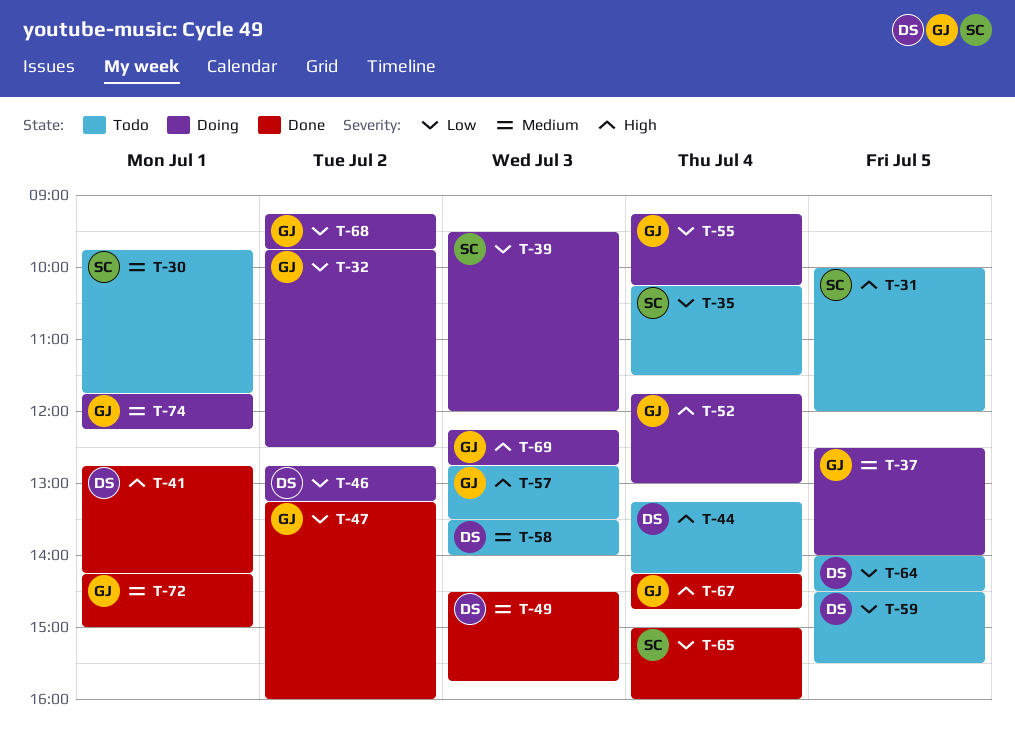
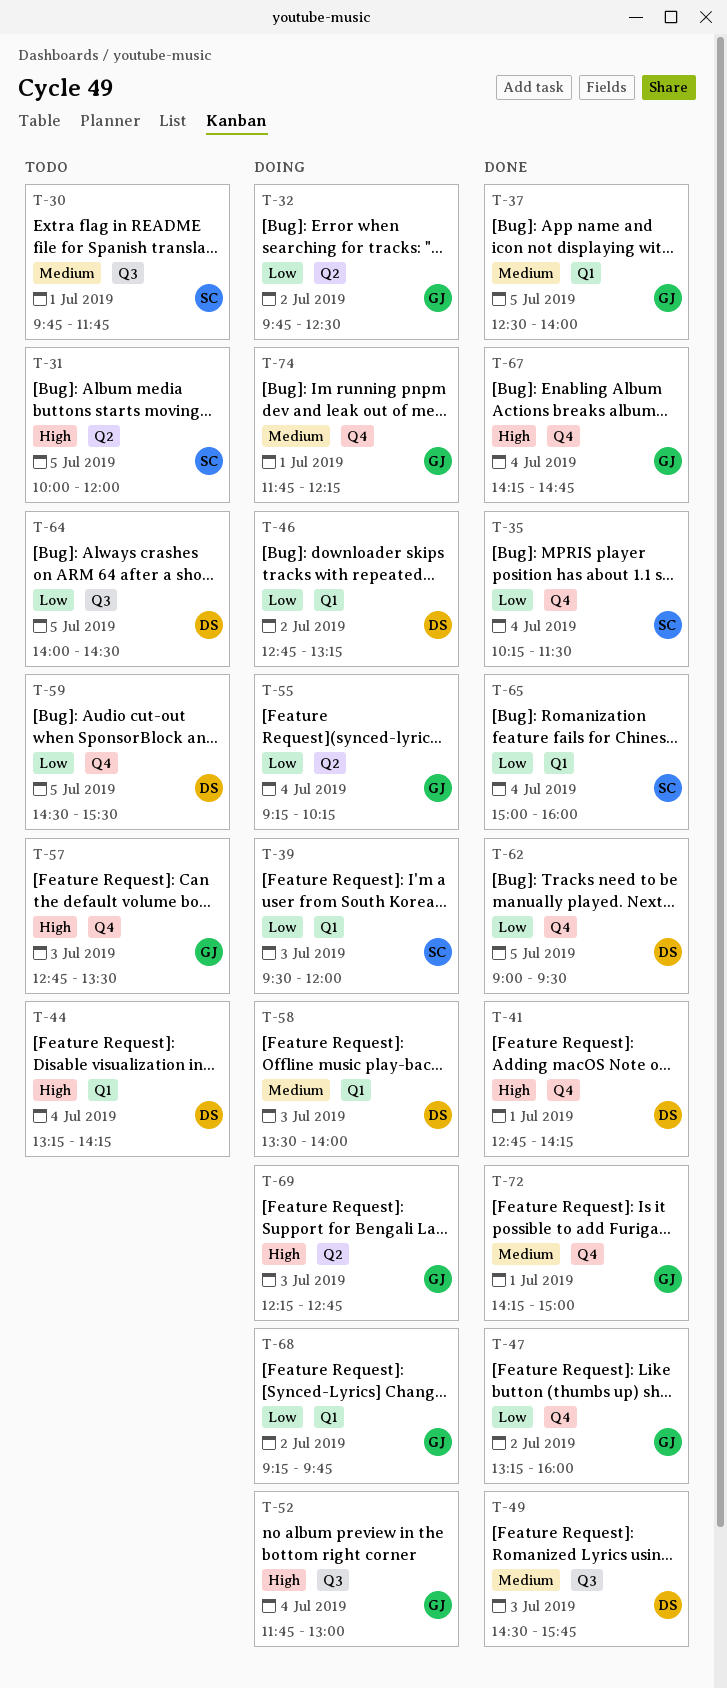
T-35, status: Todo -> Done
T-37, status: Doing -> Done
T-58, status: Todo -> Doing
T-62: none -> present

